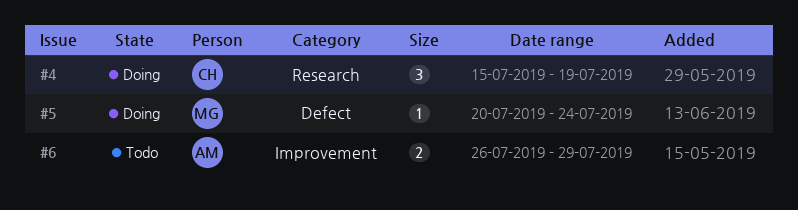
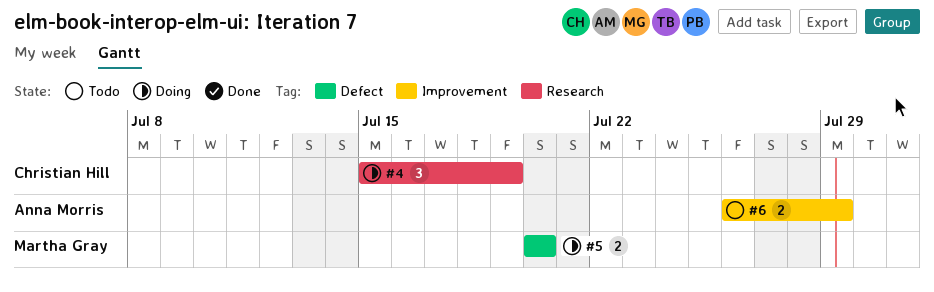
#5, estimate: 1 -> 2
#5, due: Jul 24 -> Jul 20

